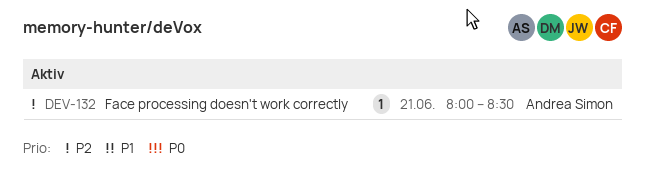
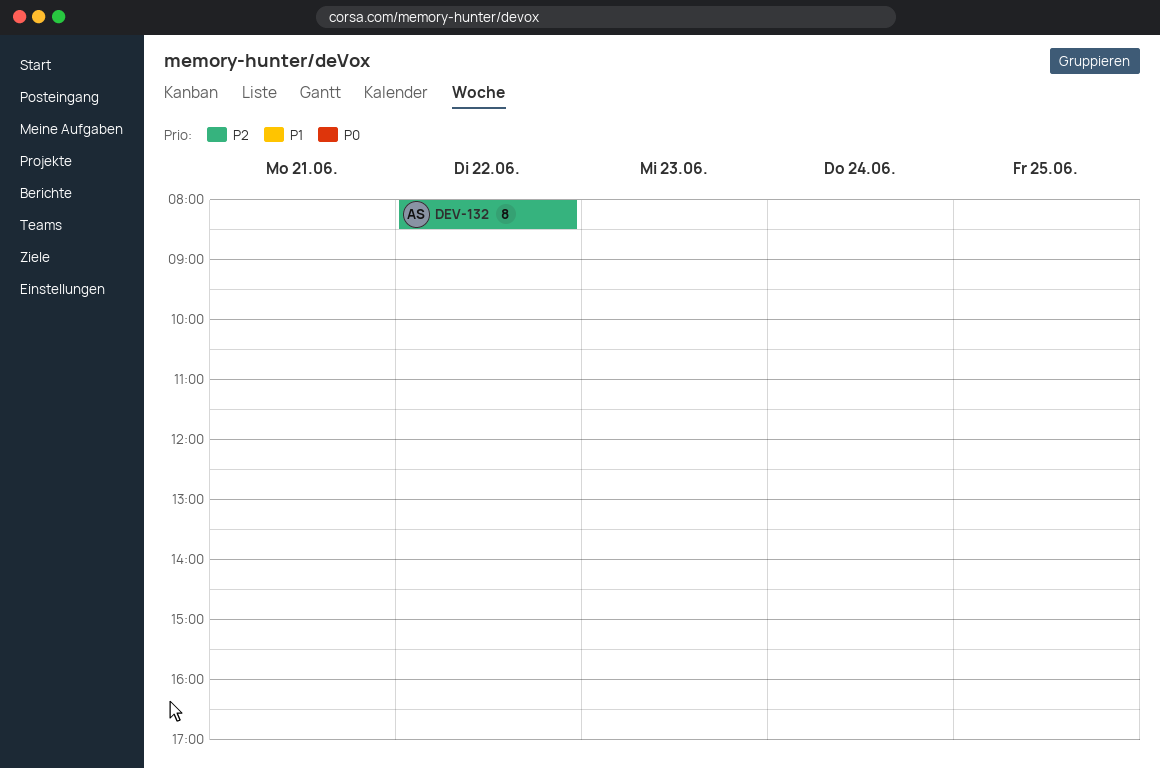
DEV-132, estimate: 1 -> 8
DEV-132, day: Jun 21 -> Jun 22

